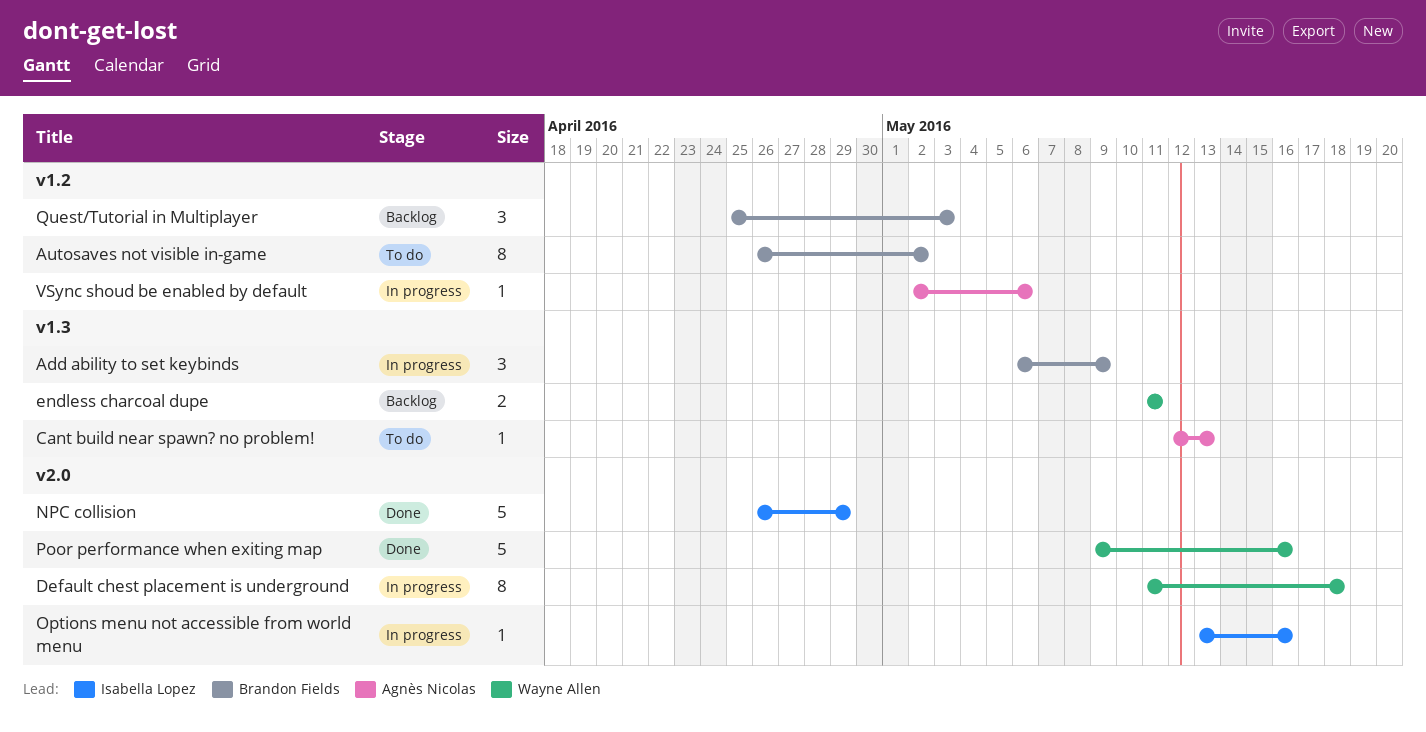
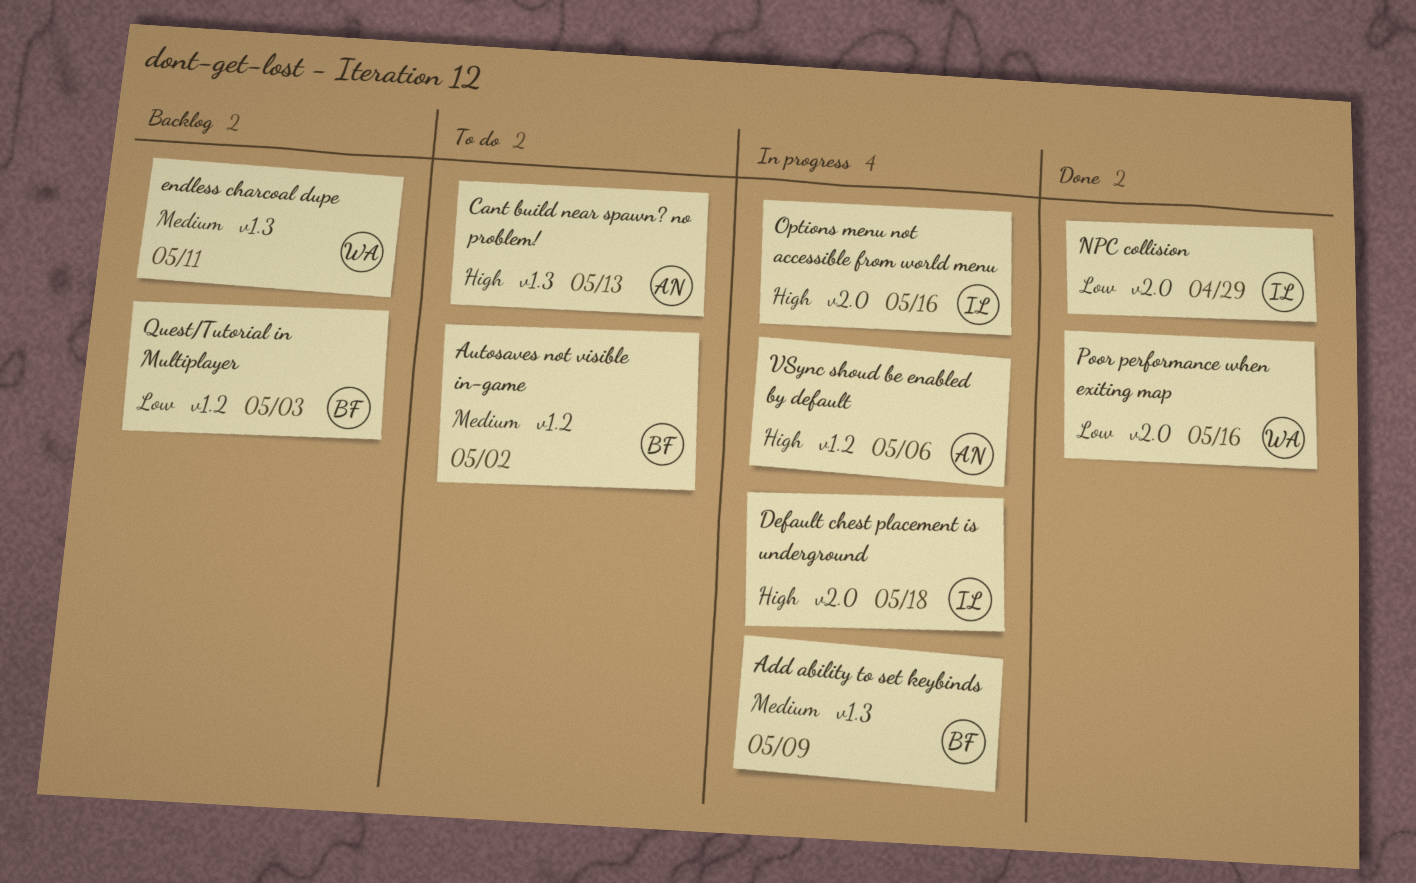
Default chest placement is underground, owner: Wayne Allen -> Isabella Lopez

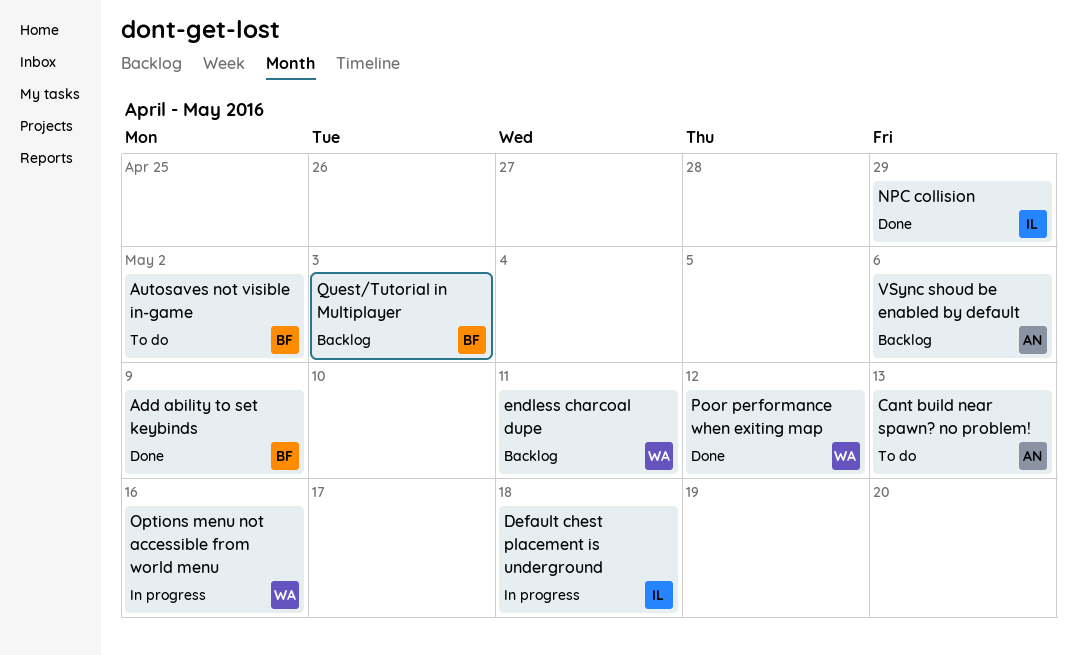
Add ability to set keybinds, status: In progress -> Done
Options menu not accessible from world menu, owner: IL -> WA
Poor performance when exiting map, due: May 16 -> May 12
VSync shoud be enabled by default, status: In progress -> Backlog

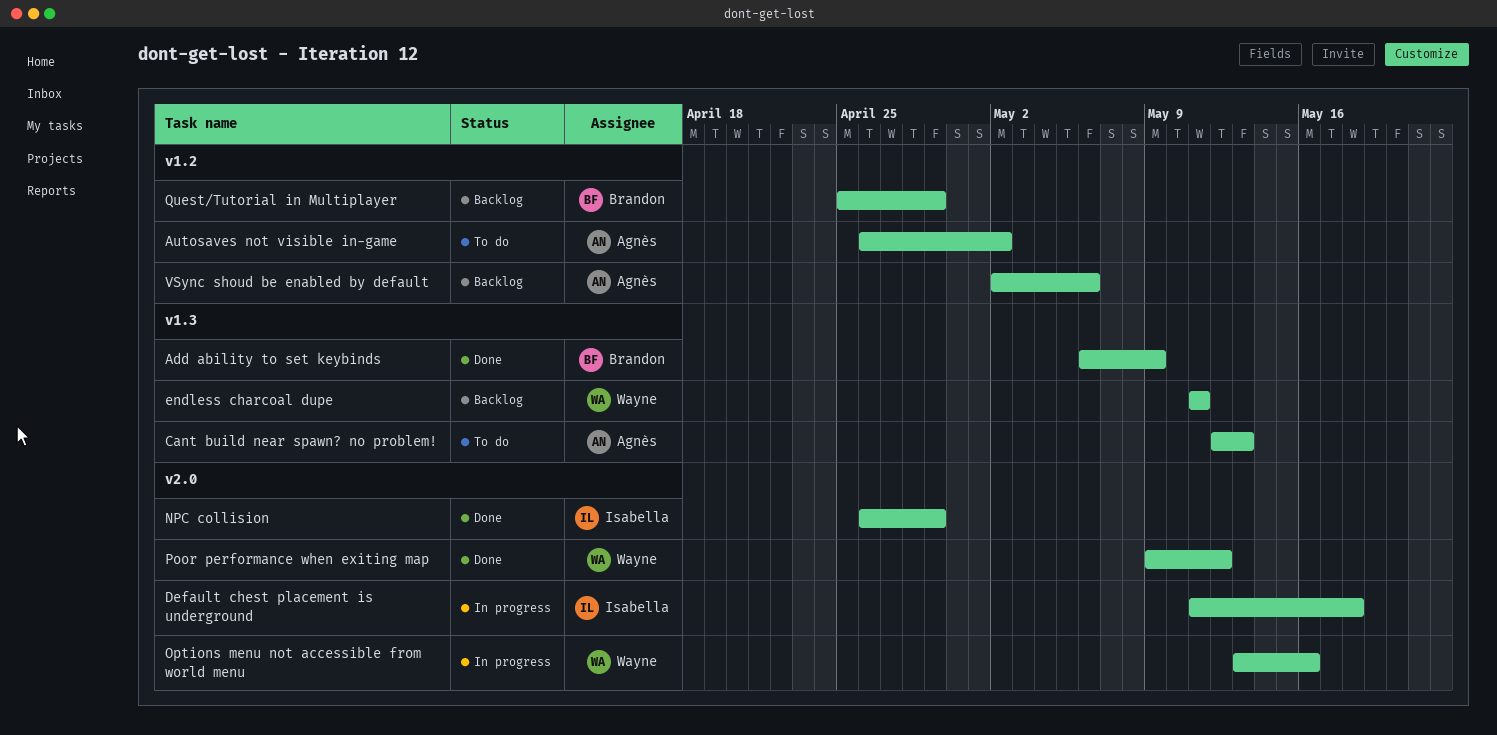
Autosaves not visible in-game, owner: Brandon -> Agnès
Quest/Tutorial in Multiplayer, due: May 3 -> Apr 29

